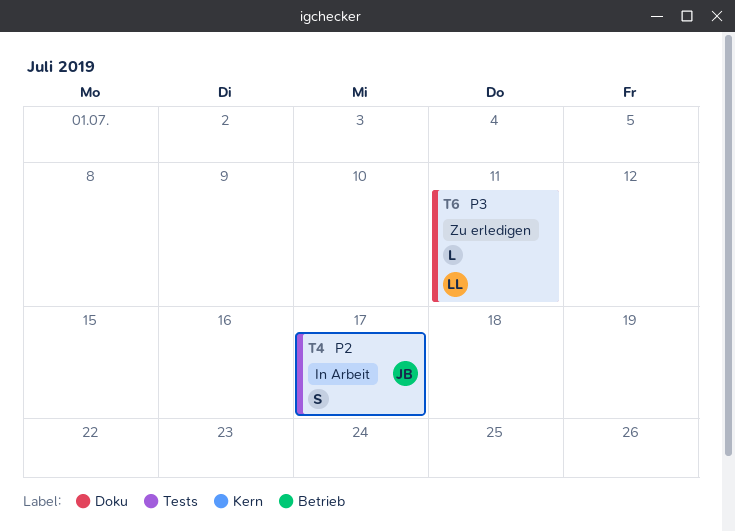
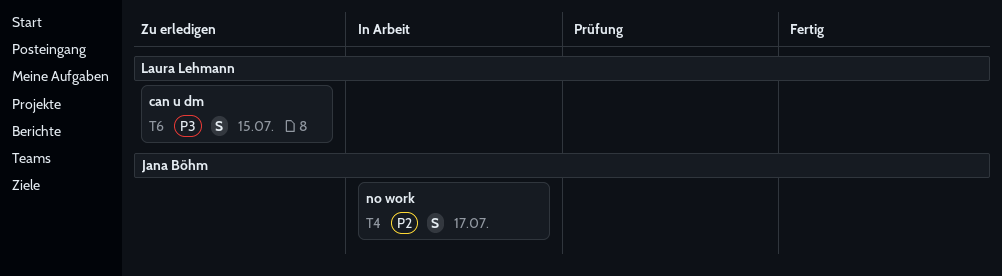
T6, estimate: L -> S
T6, due: Jul 11 -> Jul 15

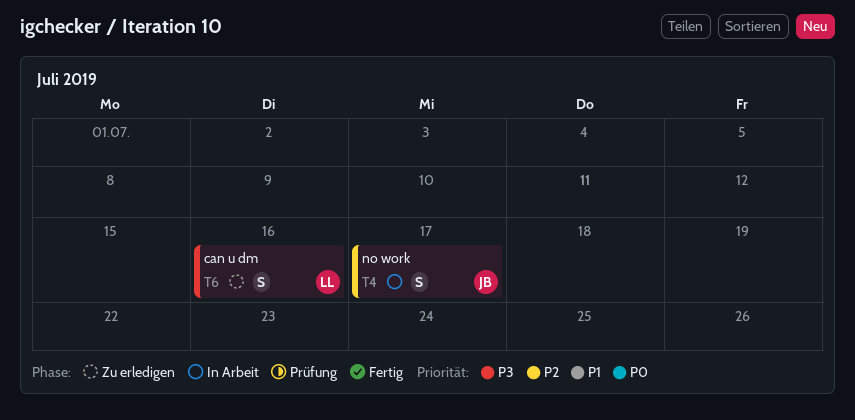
T6, due: Jul 15 -> Jul 16

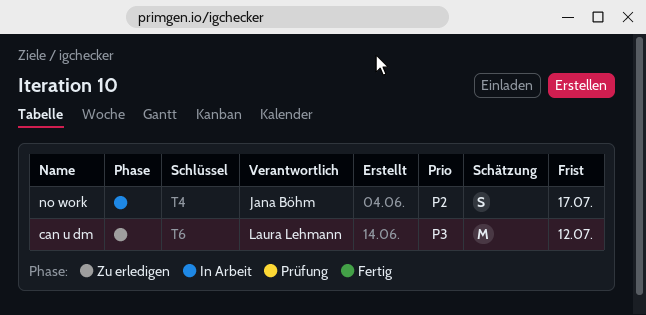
T6, estimate: S -> M
T6, due: Jul 16 -> Jul 12

